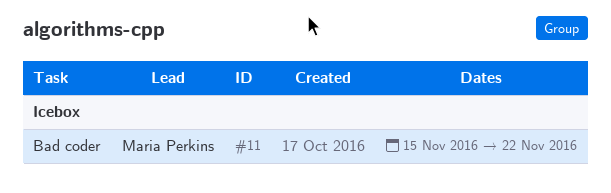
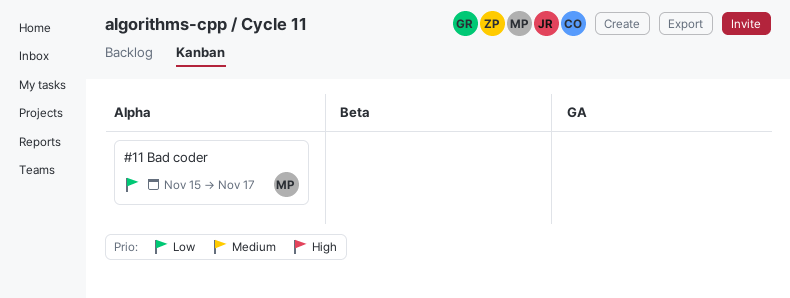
#11, due: Nov 22 -> Nov 17

